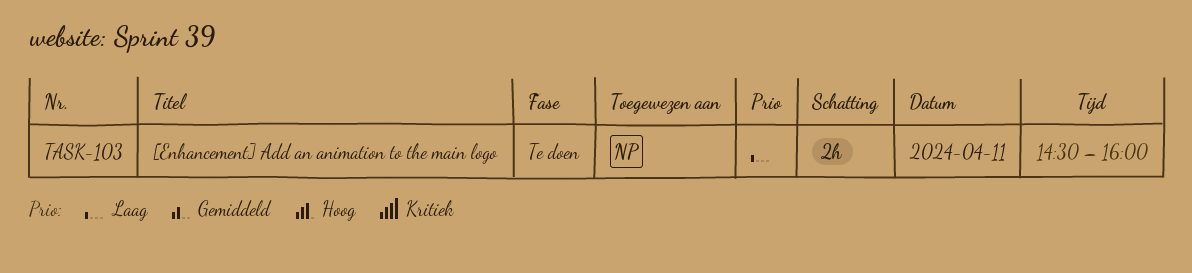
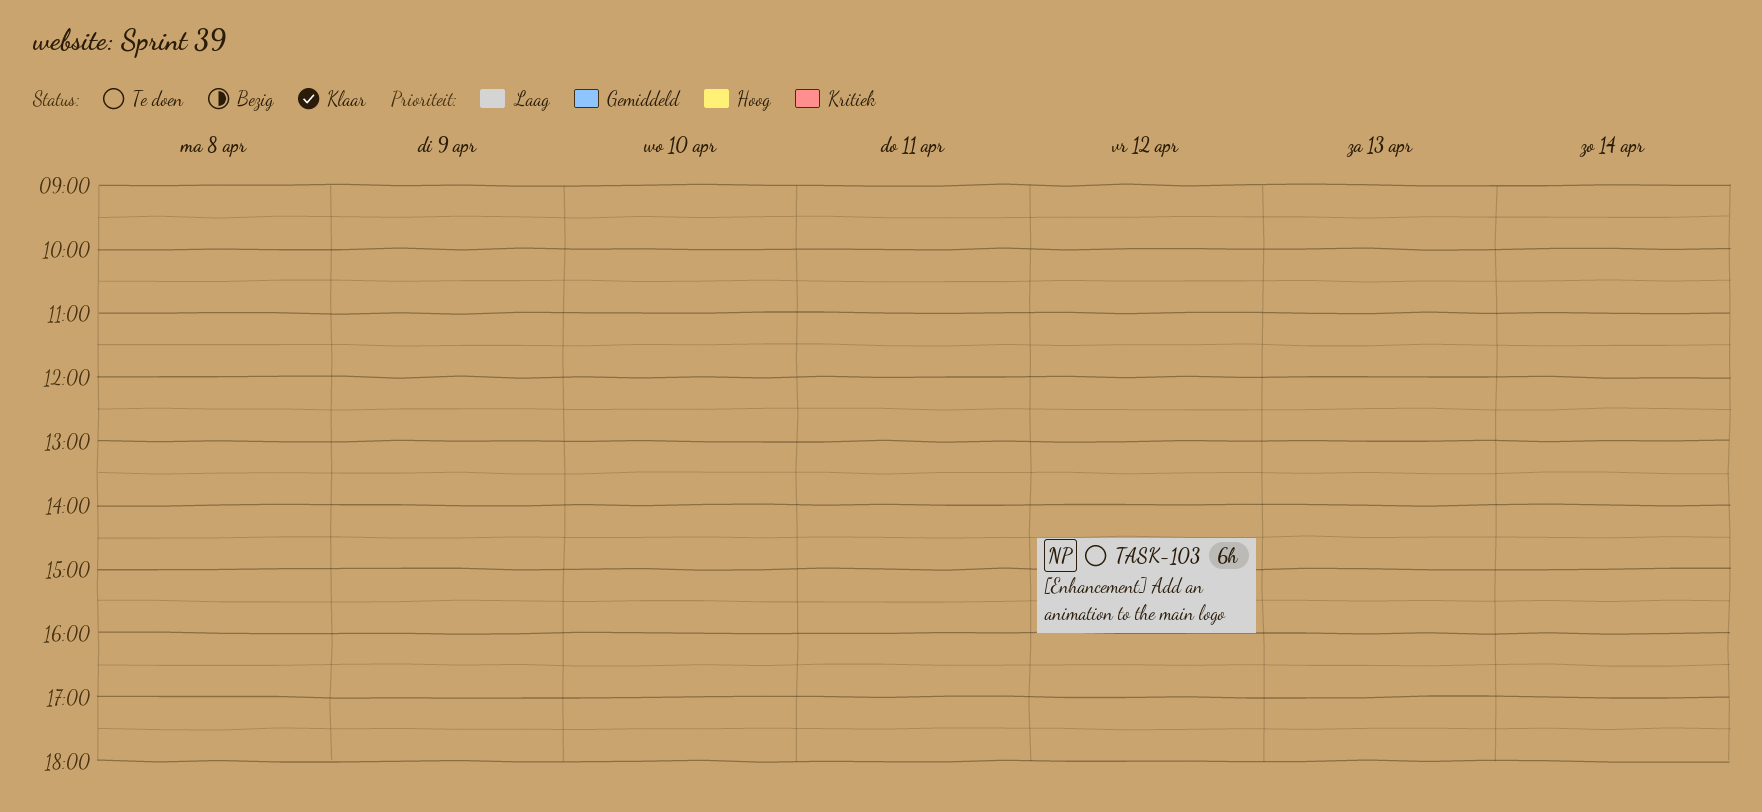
TASK-103, estimate: 2h -> 6h
TASK-103, day: Apr 11 -> Apr 12

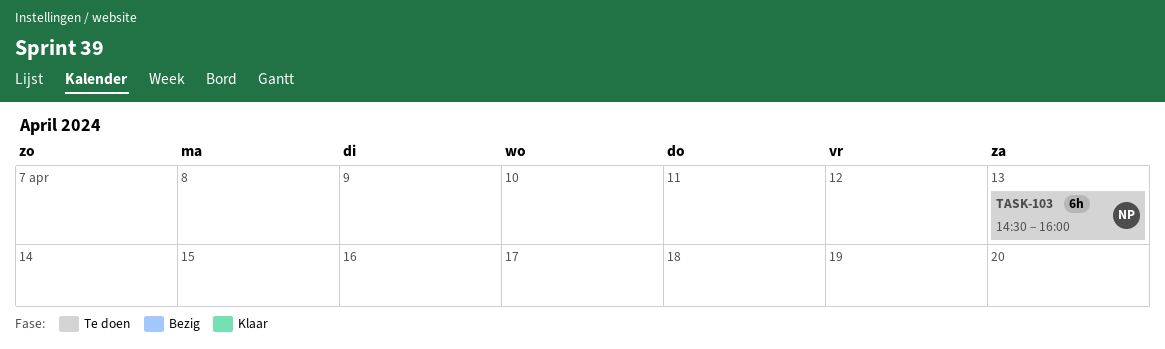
TASK-103, day: Apr 12 -> Apr 13

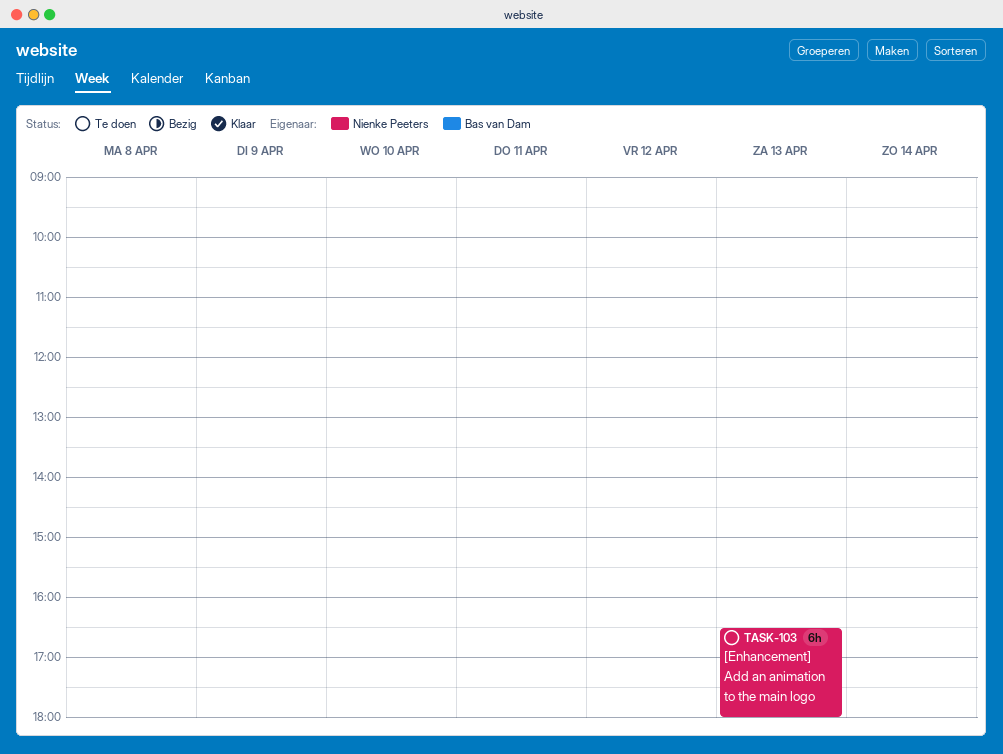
TASK-103, begins: 14:30 -> 16:30
TASK-103, ends: 16:00 -> 18:00

